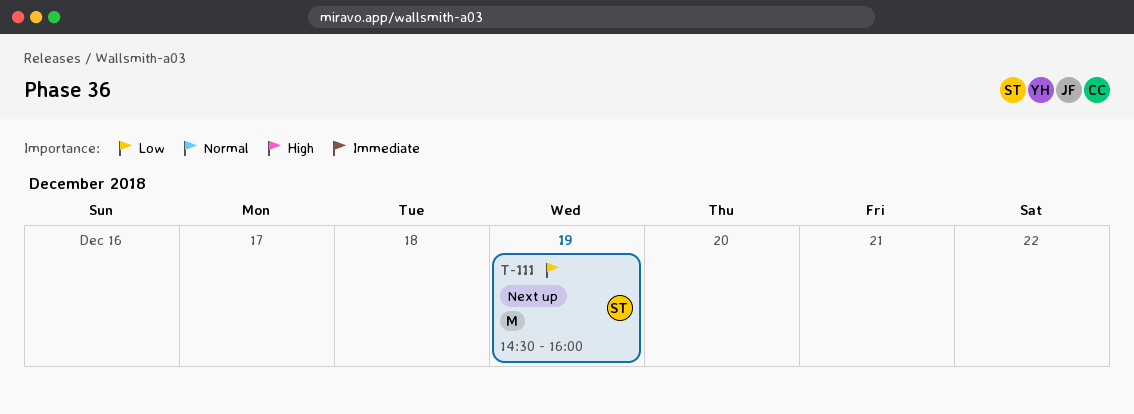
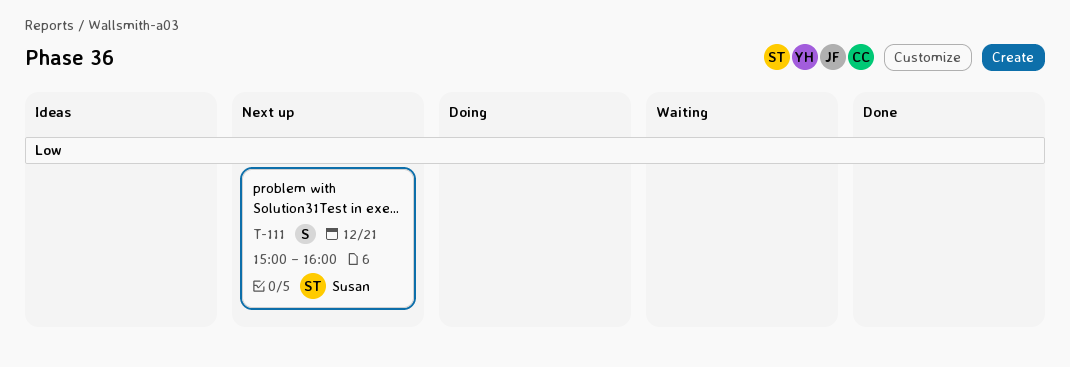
T-111, estimate: M -> S
T-111, day: Dec 19 -> Dec 21
T-111, begins: 14:30 -> 15:00

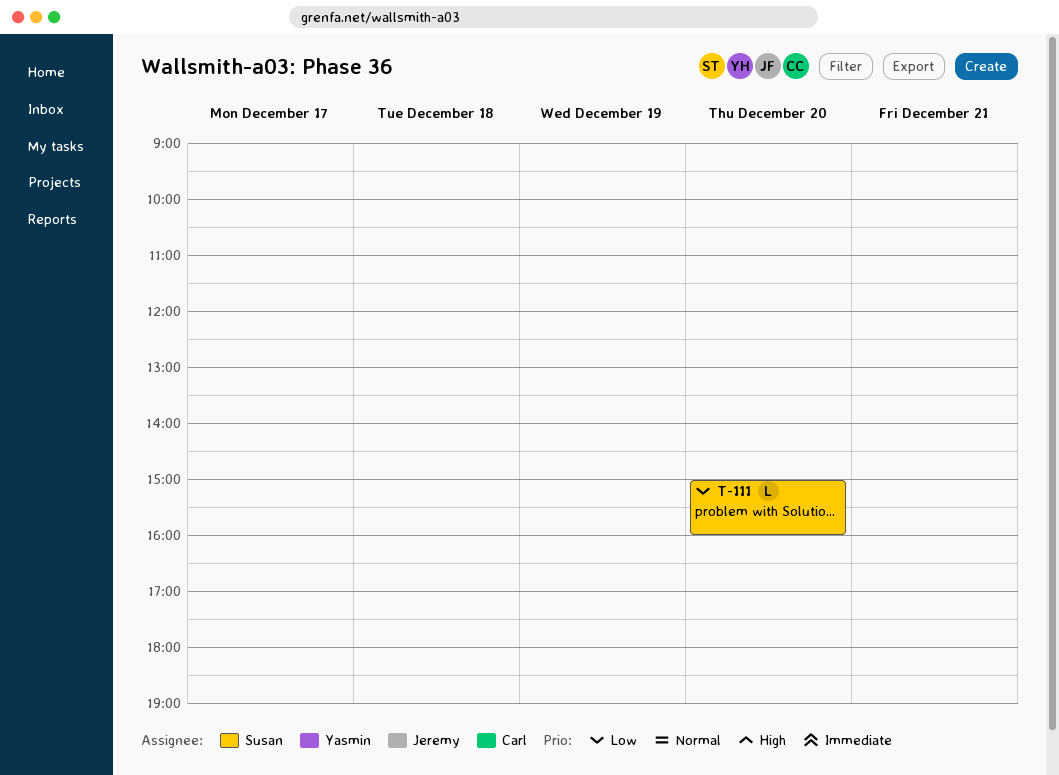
T-111, estimate: S -> L
T-111, day: Dec 21 -> Dec 20

